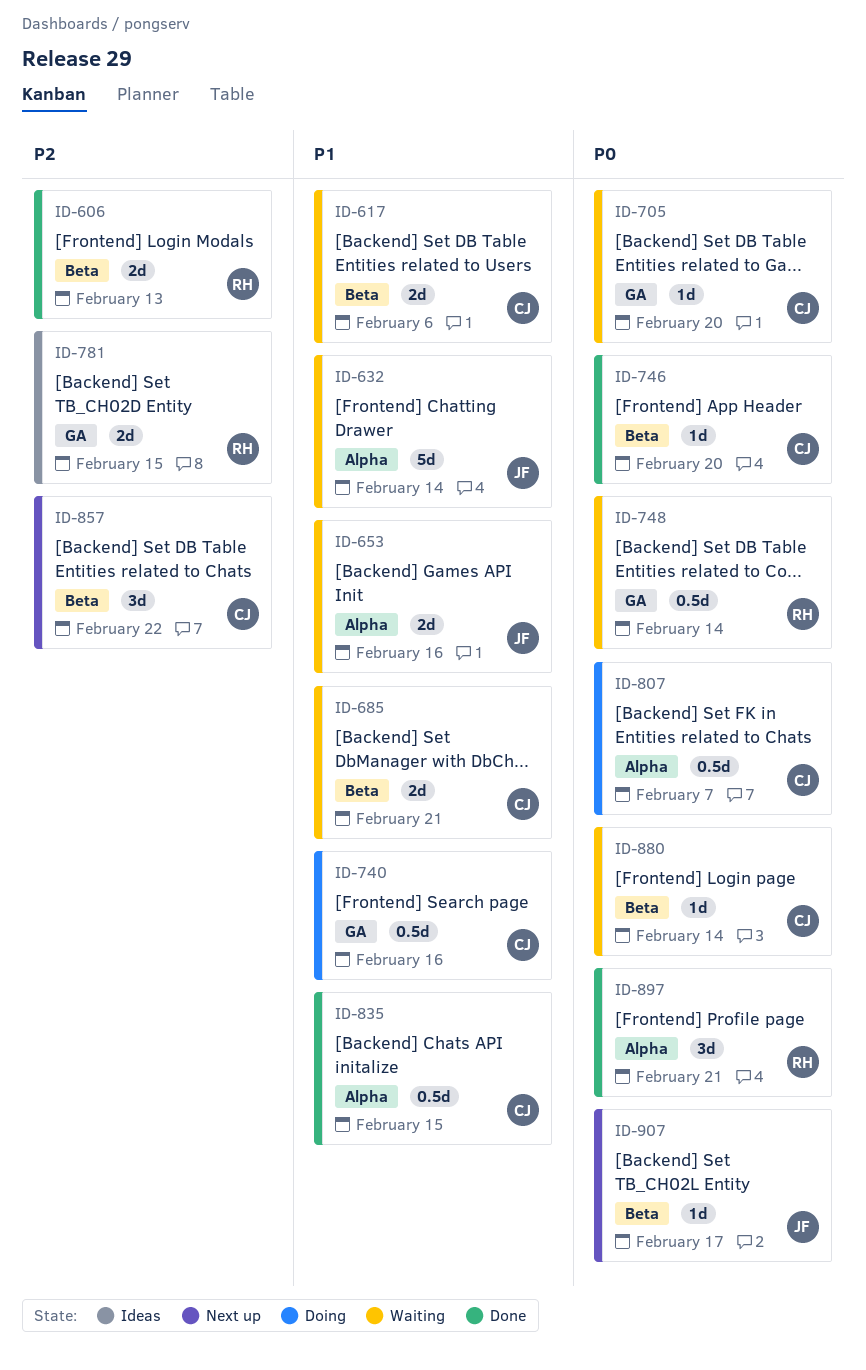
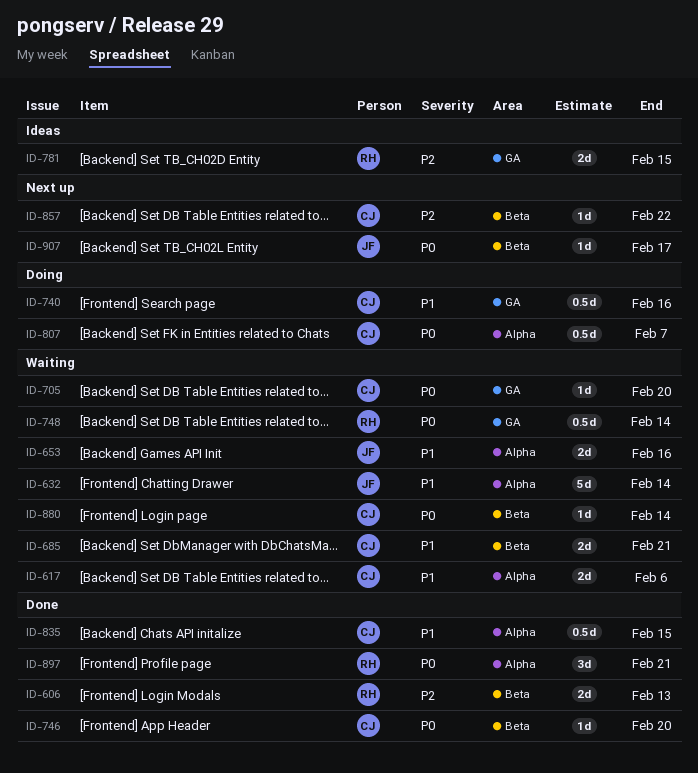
ID-617, label: Beta -> Alpha
ID-857, estimate: 3d -> 1d

